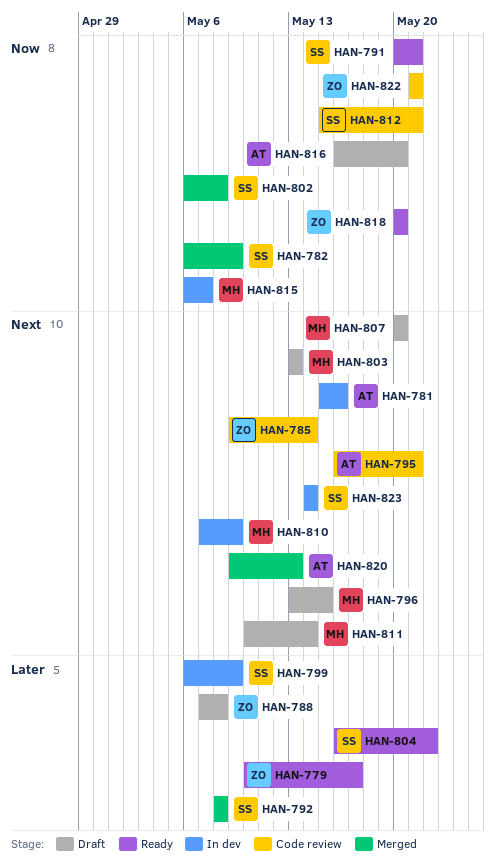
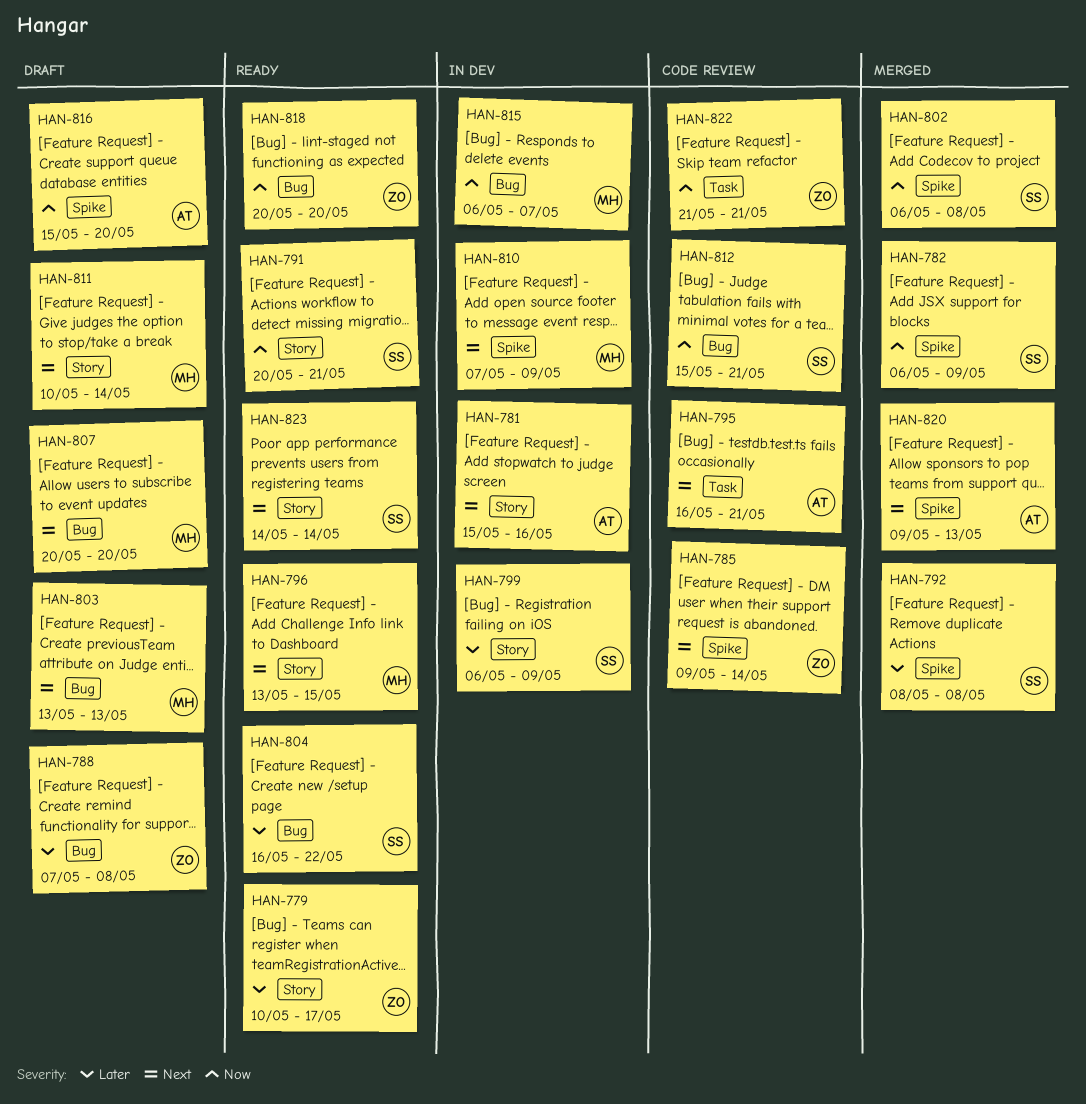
HAN-796, status: Draft -> Ready
HAN-816, start: May 16 -> May 15
HAN-823, status: In dev -> Ready

